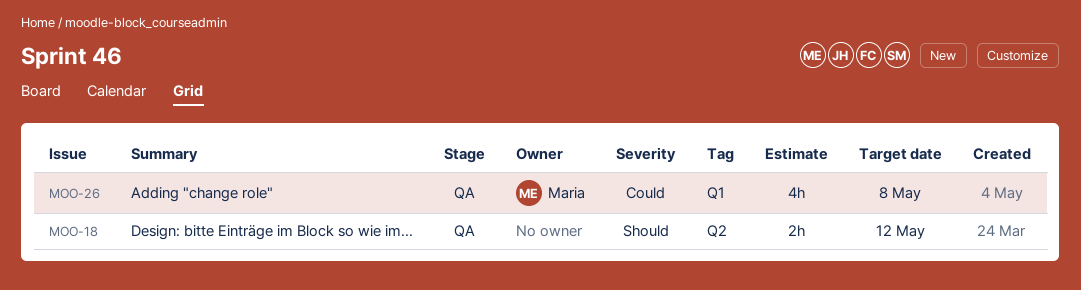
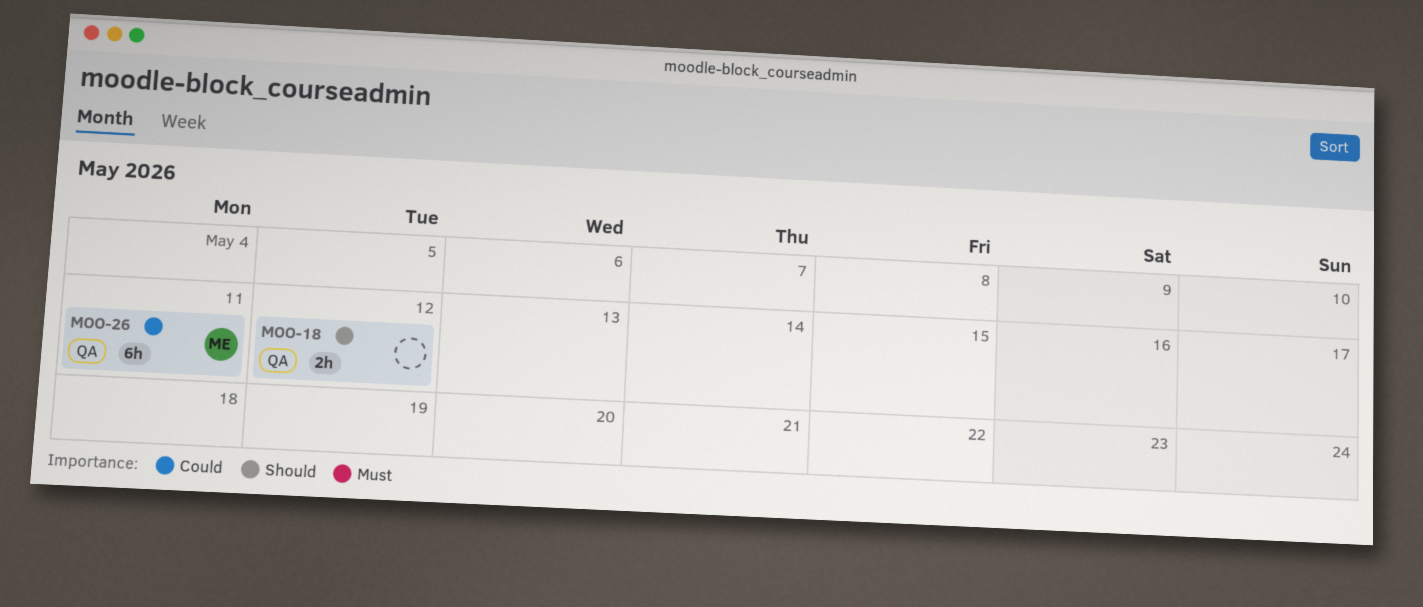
MOO-26, estimate: 4h -> 6h
MOO-26, due: May 8 -> May 11

